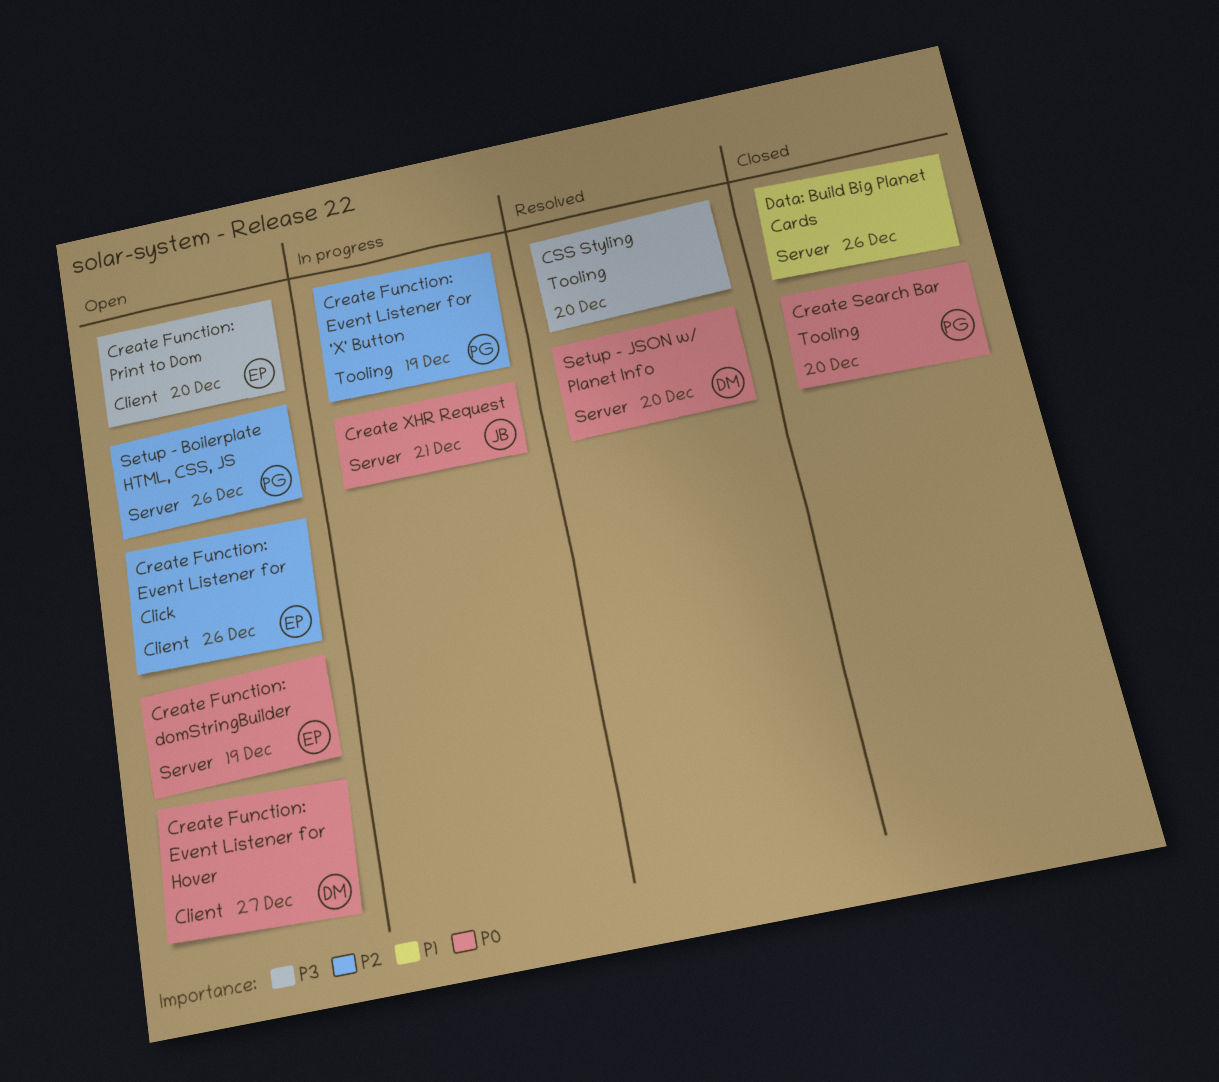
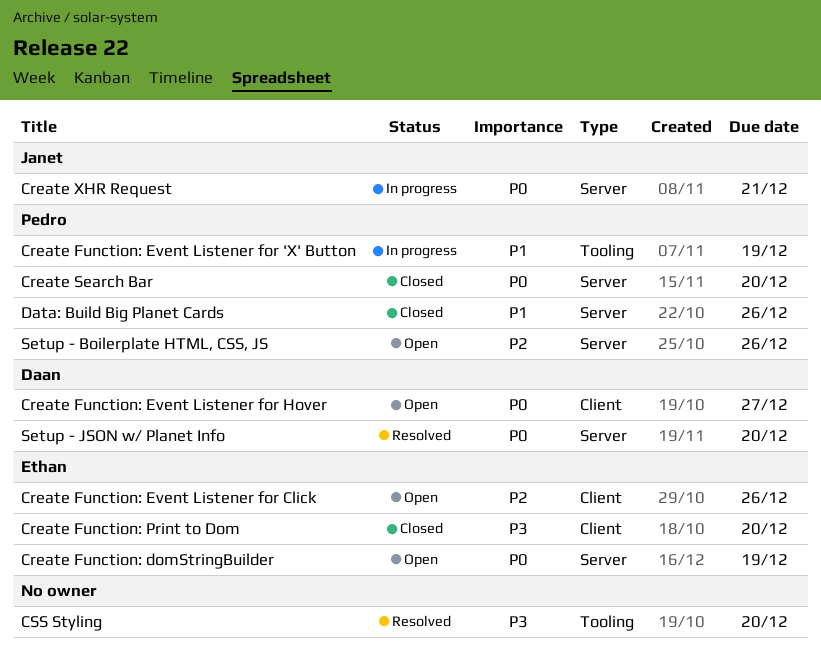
Create Function: Event Listener for 'X' Button, priority: P2 -> P1
Create Function: Print to Dom, status: Open -> Closed
Create Search Bar, label: Tooling -> Server
Data: Build Big Planet Cards, owner: none -> Pedro

